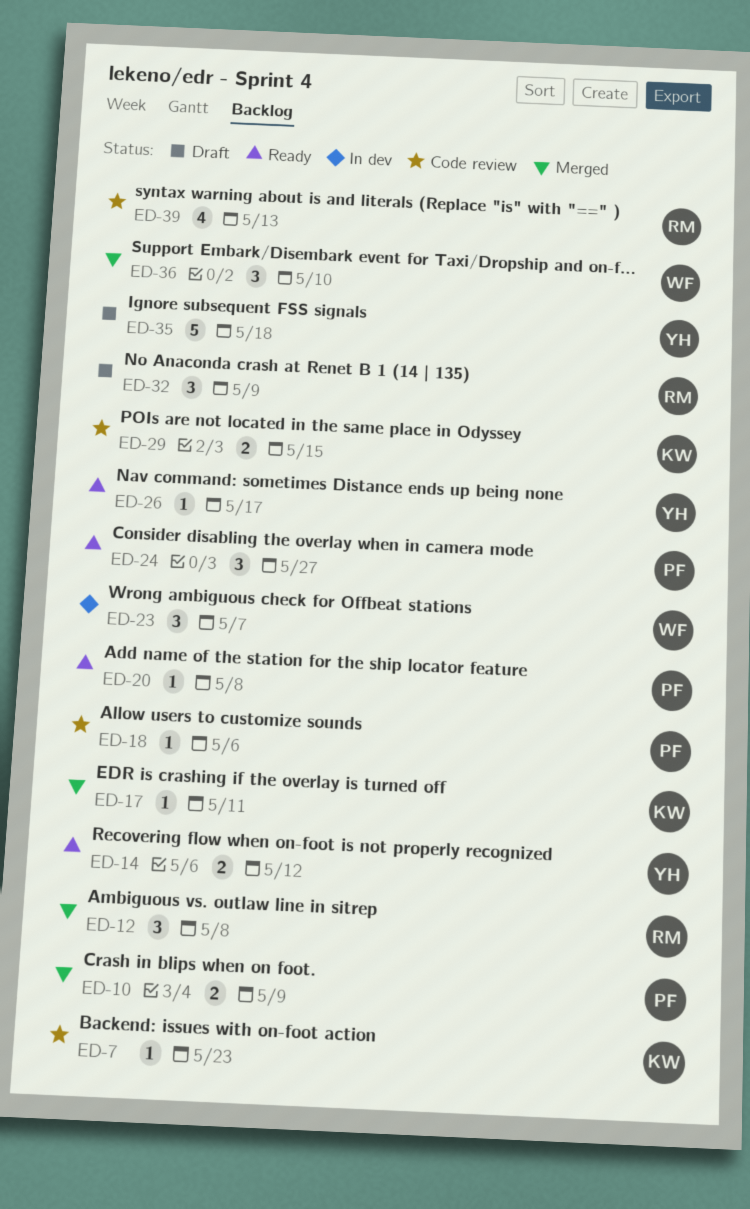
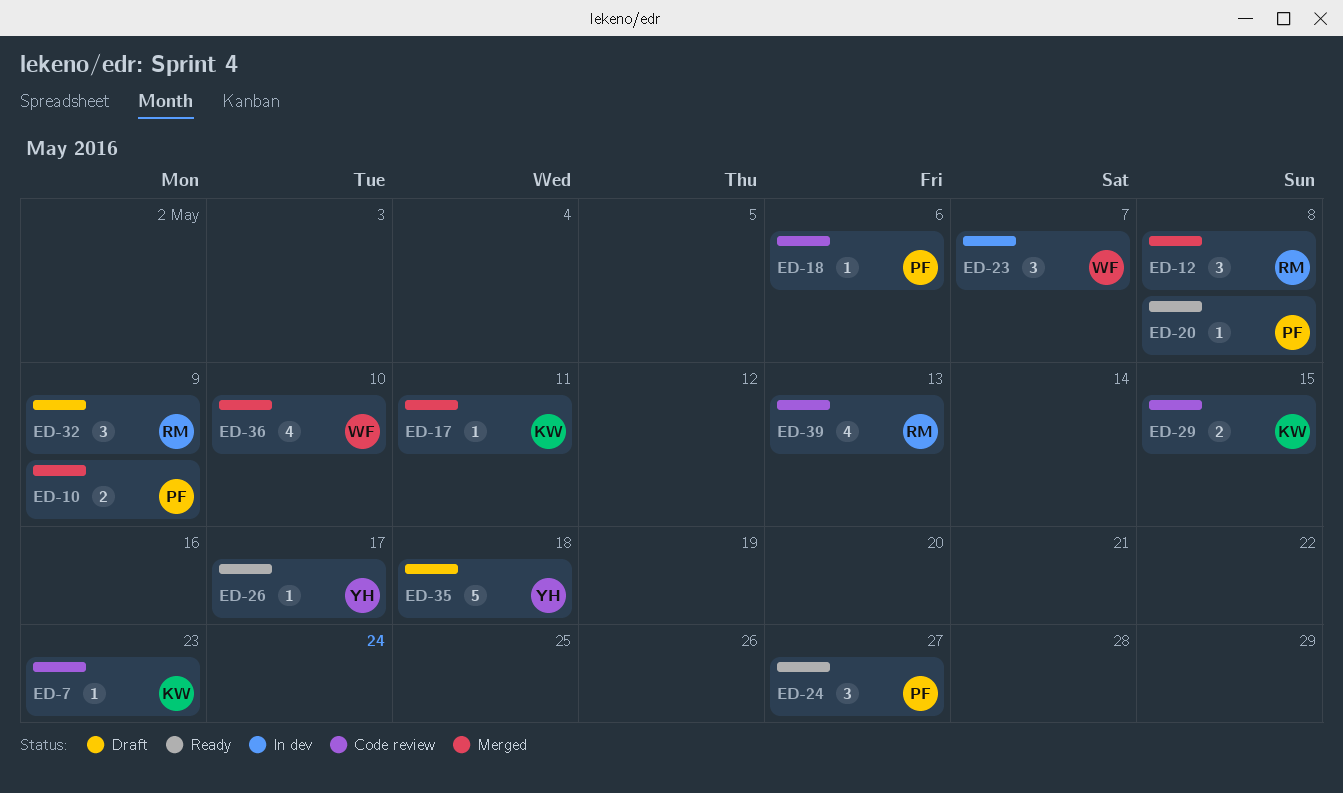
ED-14: present -> none
ED-36, estimate: 3 -> 4

